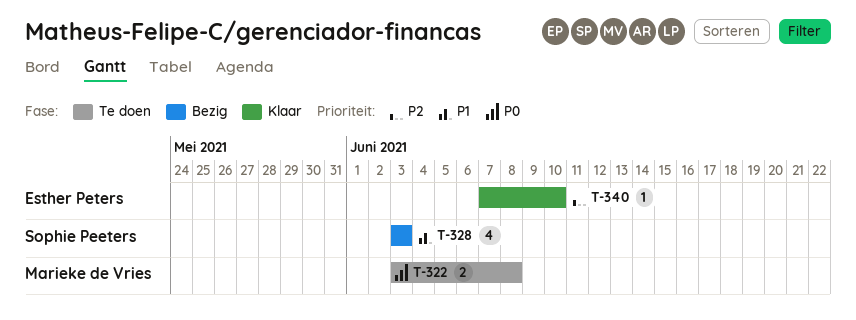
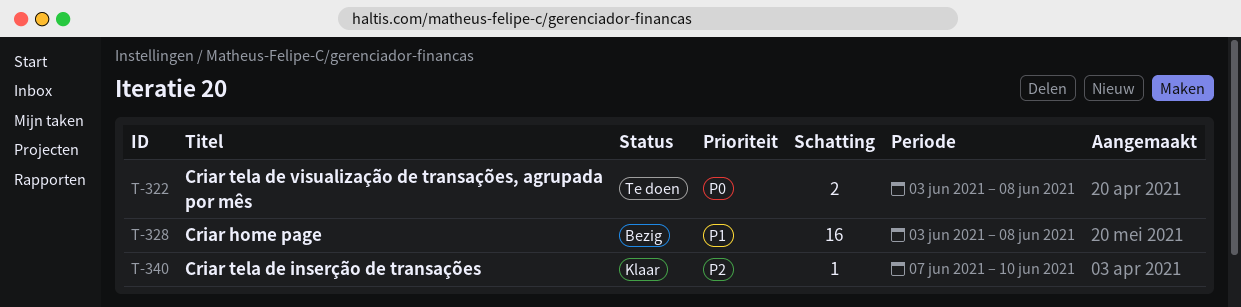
T-328, estimate: 4 -> 16
T-328, due: Jun 3 -> Jun 8

